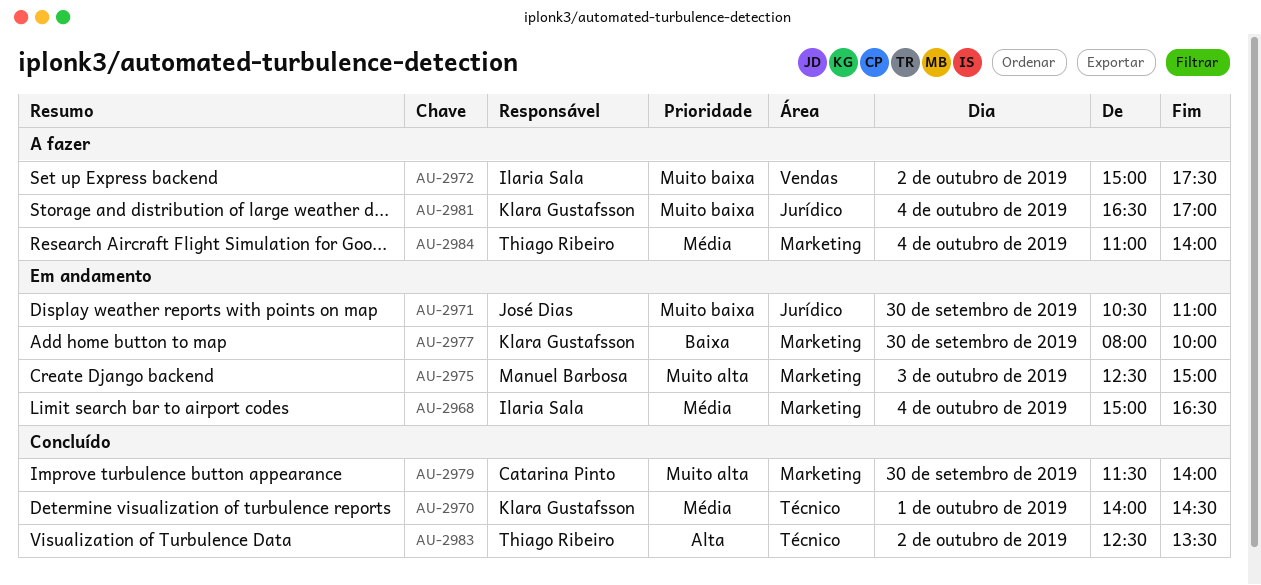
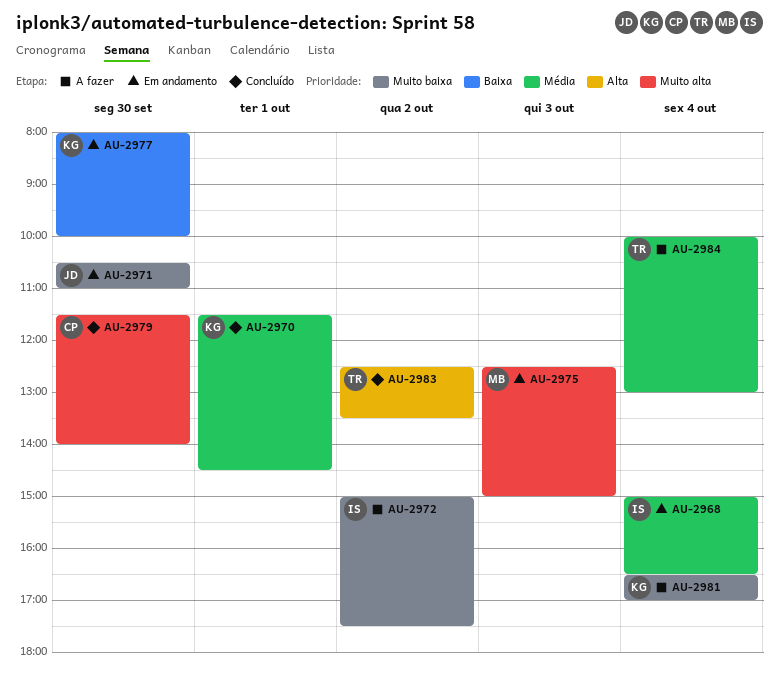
AU-2970, begins: 14:00 -> 11:30
AU-2984, begins: 11:00 -> 10:00
AU-2984, ends: 14:00 -> 13:00

